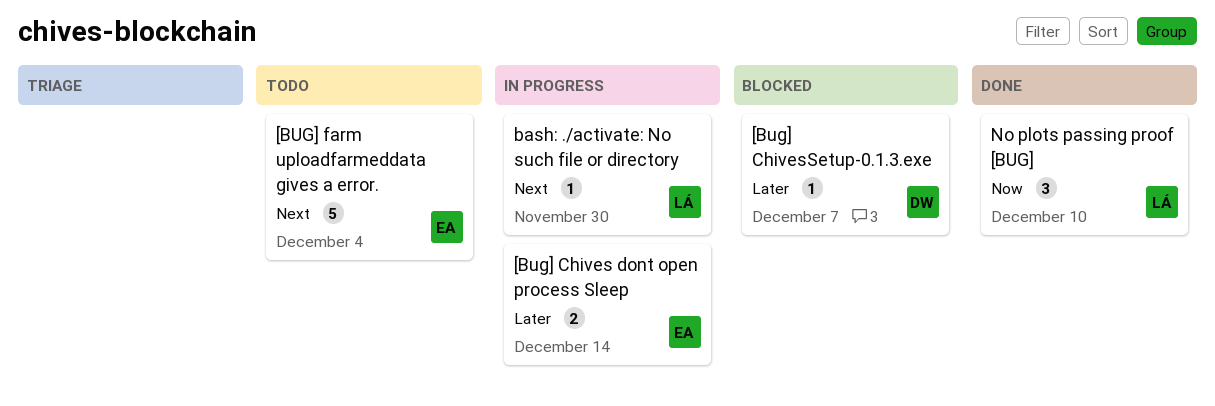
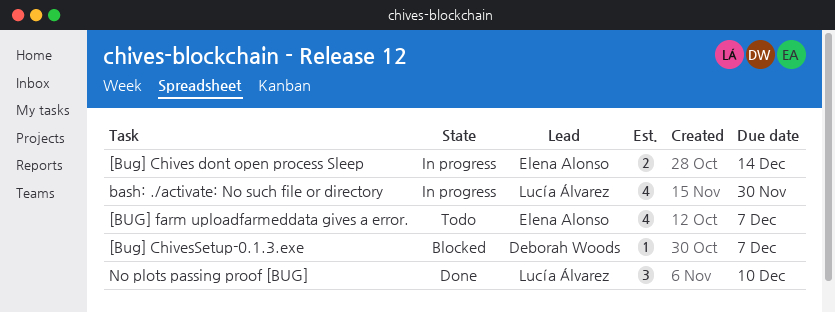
[BUG] farm uploadfarmeddata gives a error., estimate: 5 -> 4
[BUG] farm uploadfarmeddata gives a error., due: Dec 4 -> Dec 7
bash: ./activate: No such file or directory, estimate: 1 -> 4

